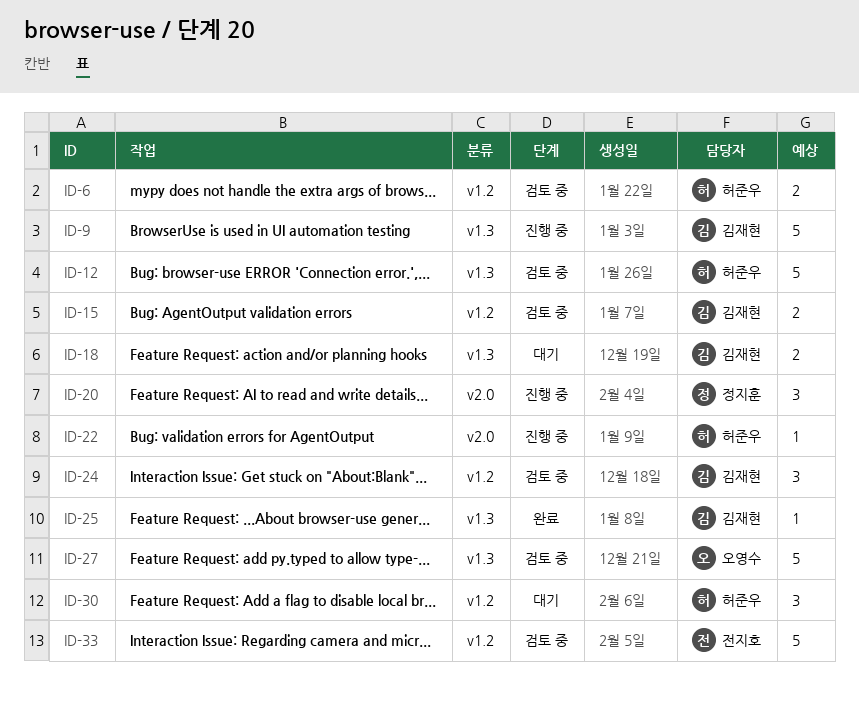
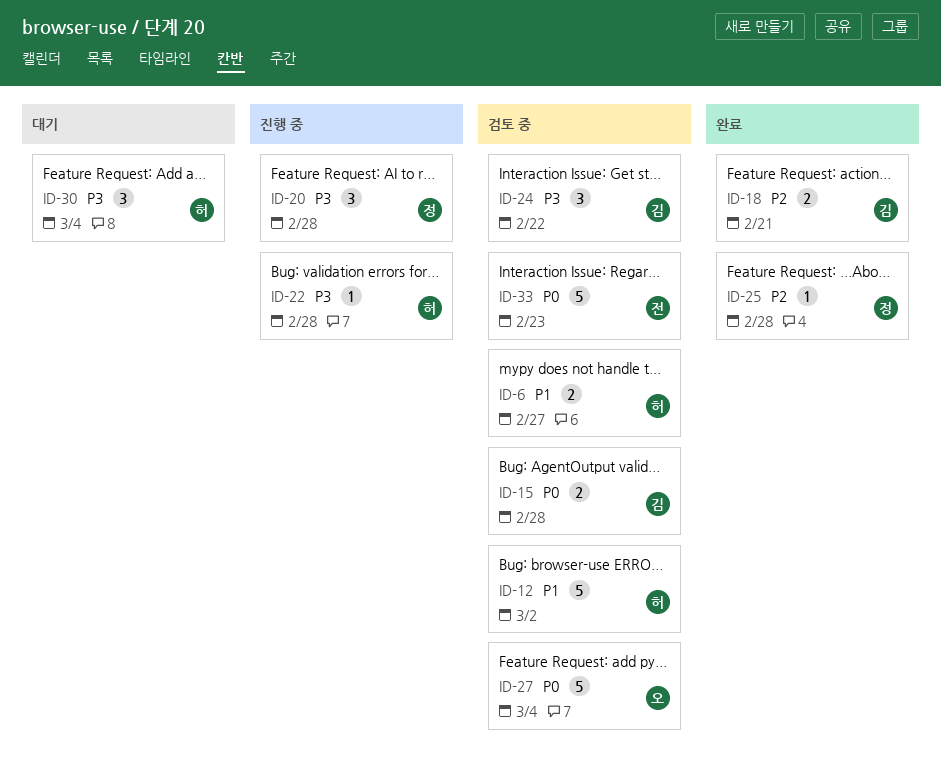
ID-9: present -> none
ID-18, status: 대기 -> 완료
ID-25, owner: 김재현 -> 정지훈

